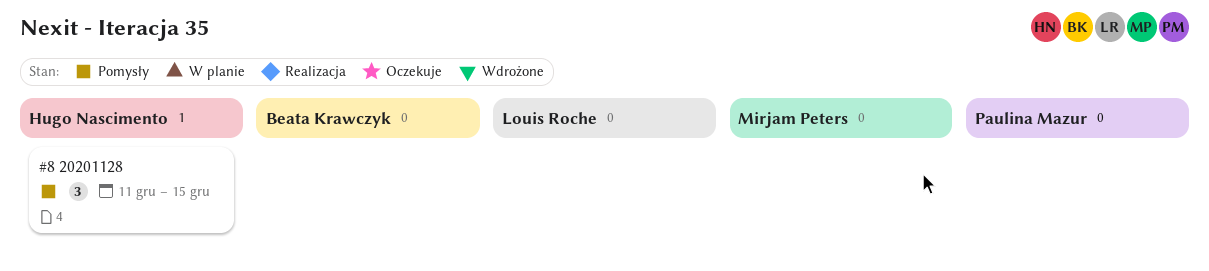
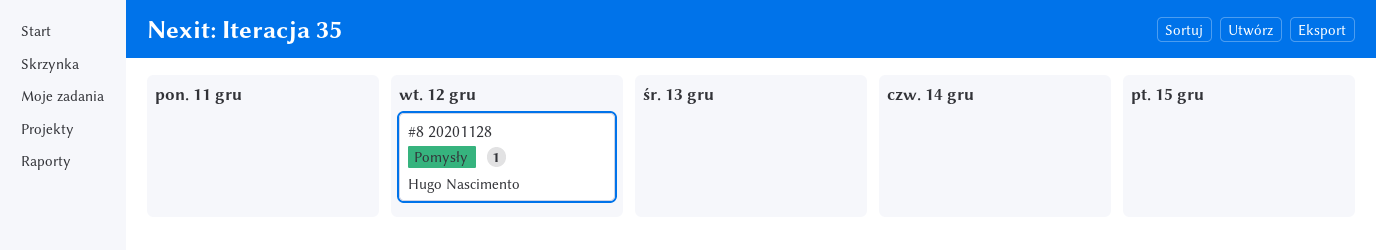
#8, estimate: 3 -> 1
#8, due: Dec 15 -> Dec 12

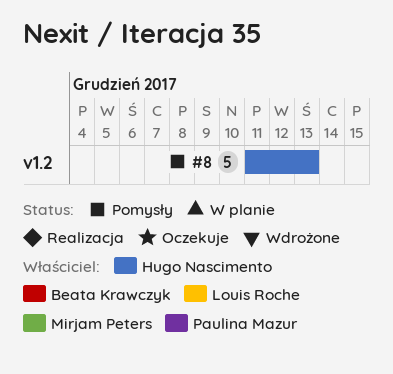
#8, estimate: 1 -> 5
#8, due: Dec 12 -> Dec 13

